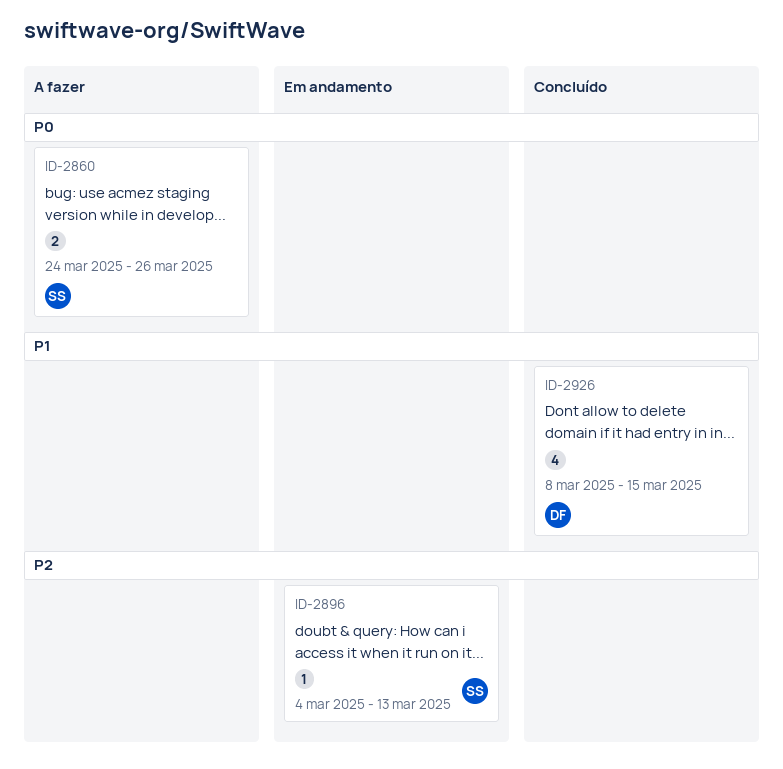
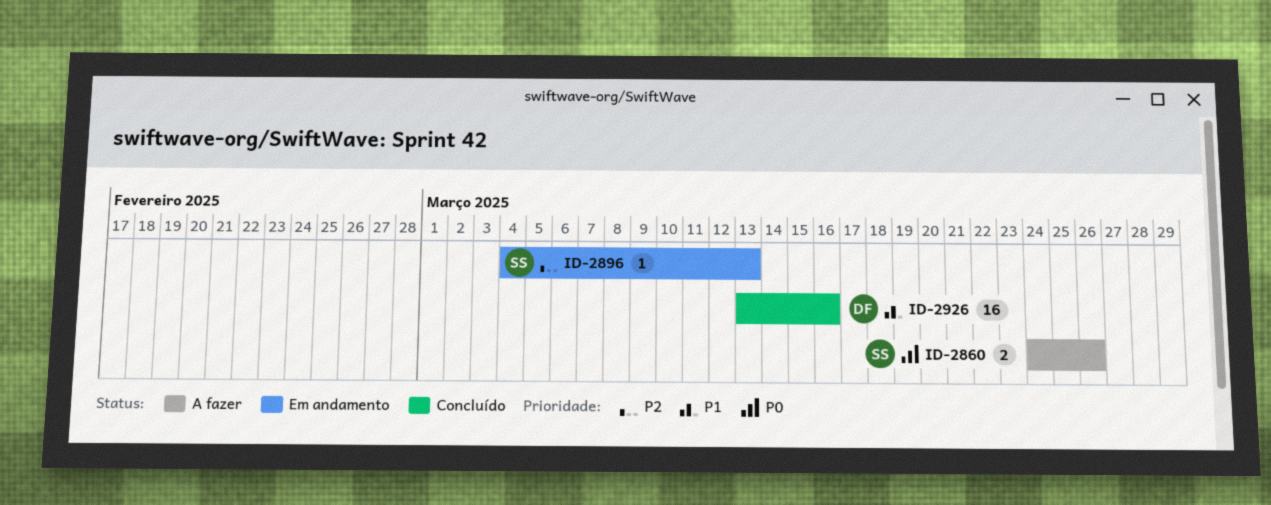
ID-2926, estimate: 4 -> 16
ID-2926, start: Mar 8 -> Mar 13
ID-2926, due: Mar 15 -> Mar 16

